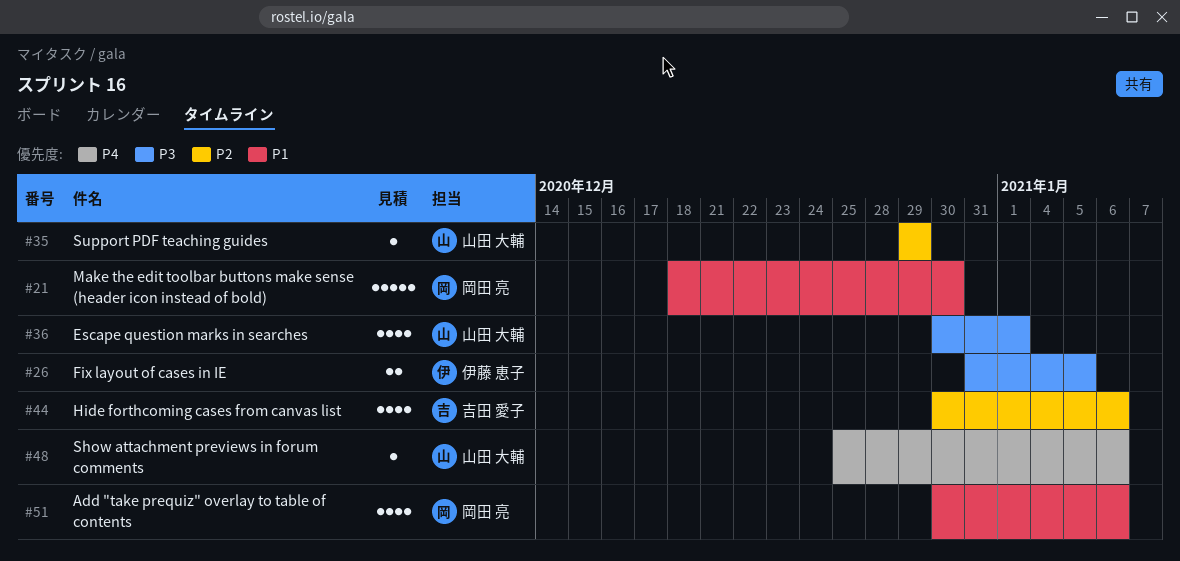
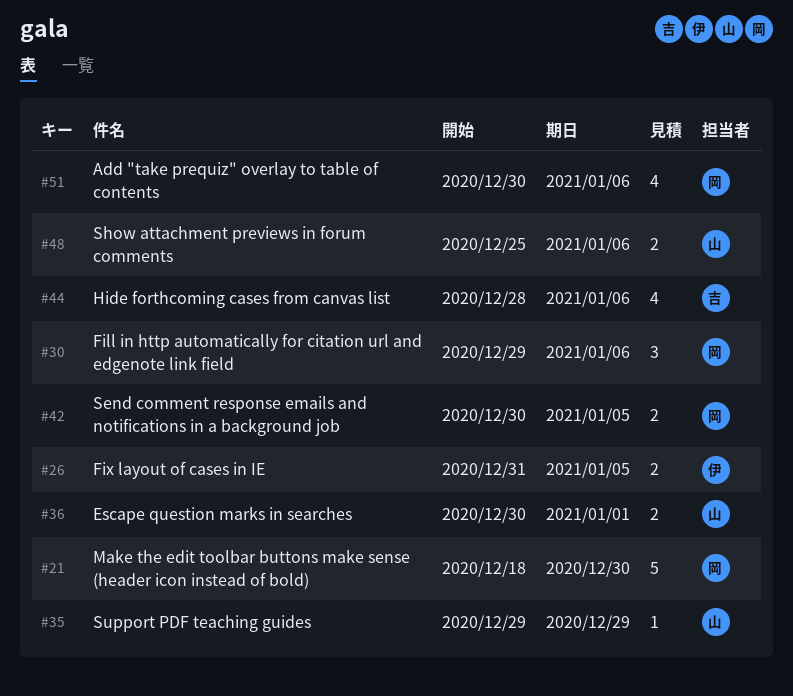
#30: none -> present
#36, estimate: 4 -> 2
#42: none -> present
#44, start: Dec 30 -> Dec 28
#48, estimate: 1 -> 2

